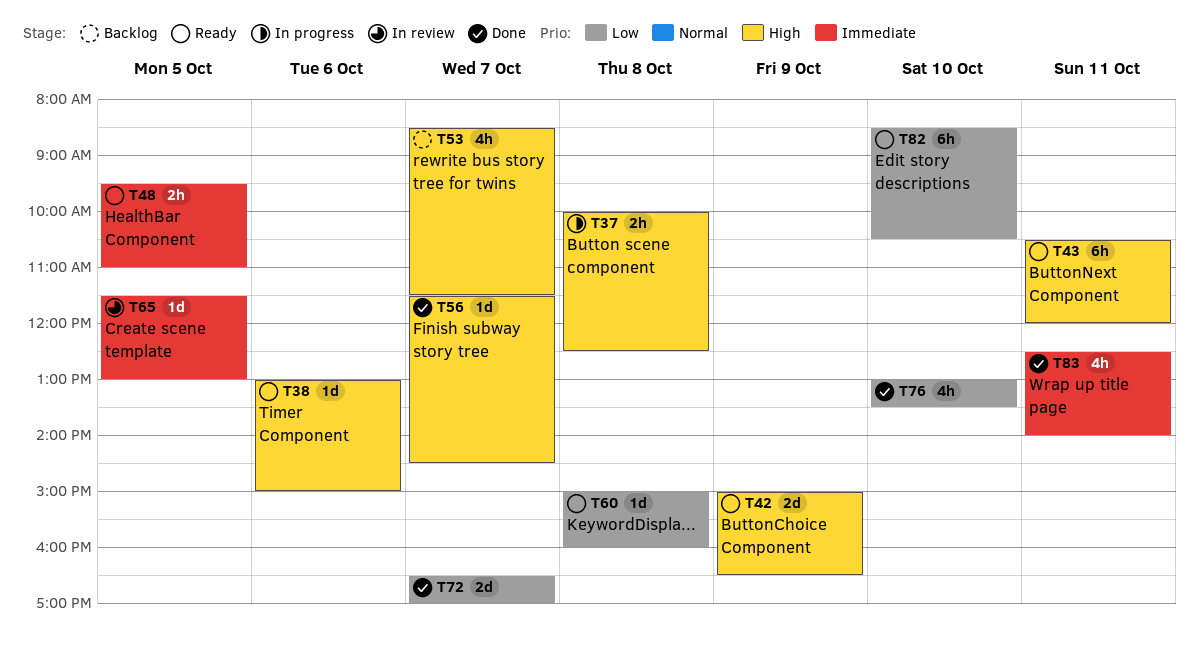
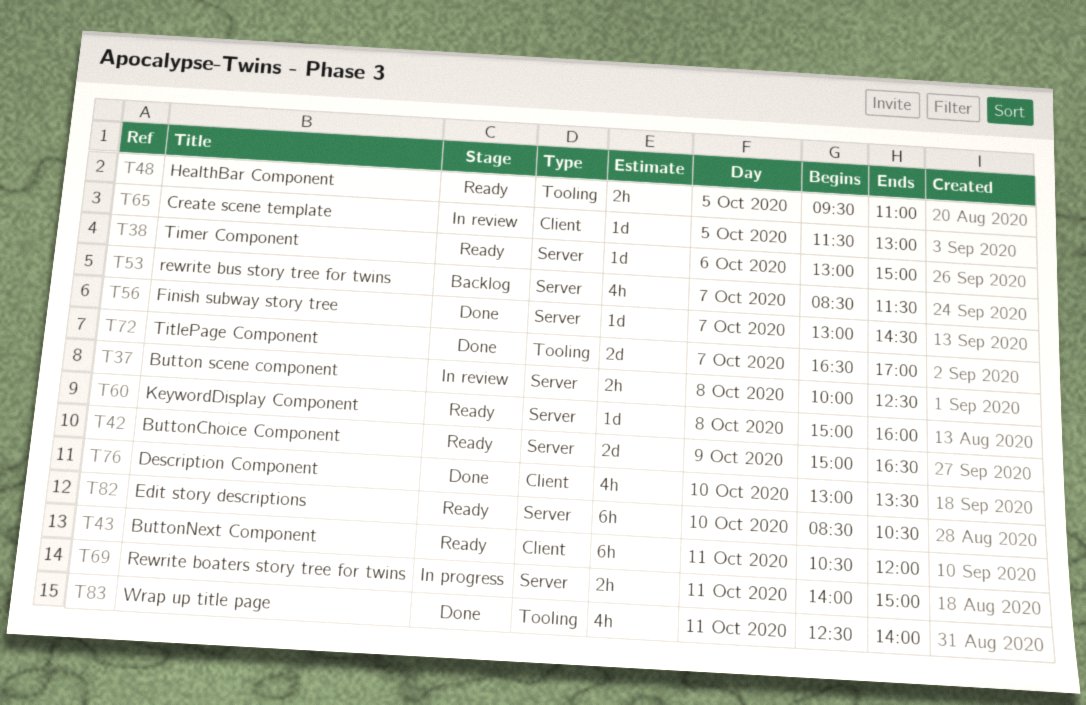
T37, status: In progress -> In review
T56, begins: 11:30 -> 13:00
T69: none -> present

